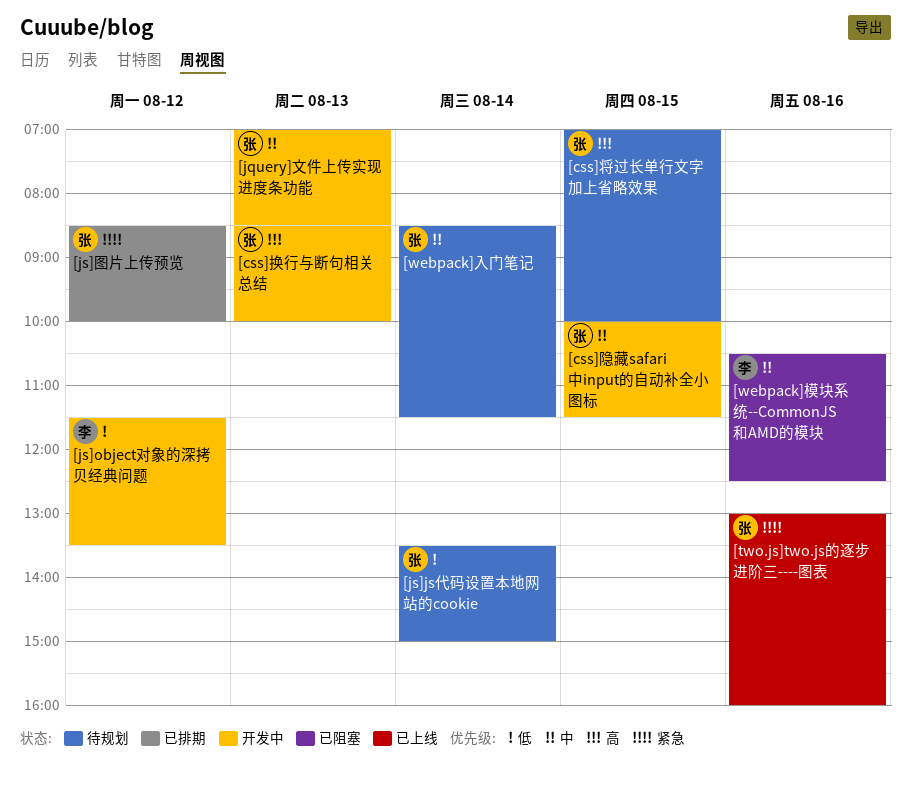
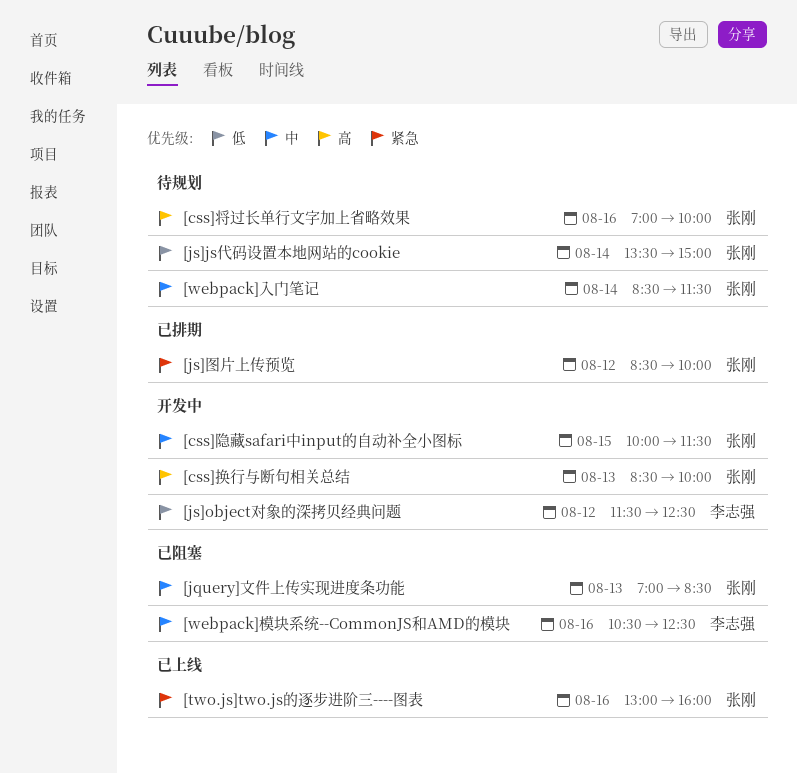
[css]将过长单行文字加上省略效果, day: Aug 15 -> Aug 16
[jquery]文件上传实现进度条功能, status: 开发中 -> 已阻塞
[js]object对象的深拷贝经典问题, ends: 13:30 -> 12:30

